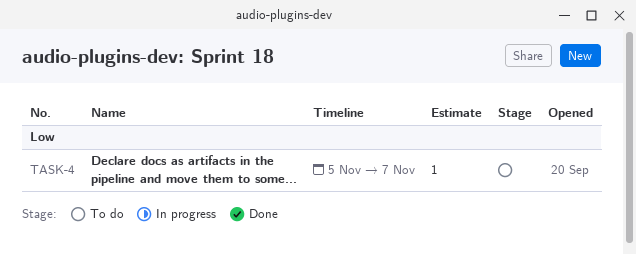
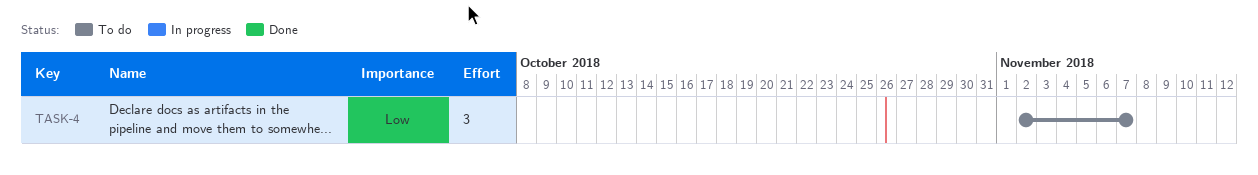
TASK-4, estimate: 1 -> 3
TASK-4, start: Nov 5 -> Nov 2

